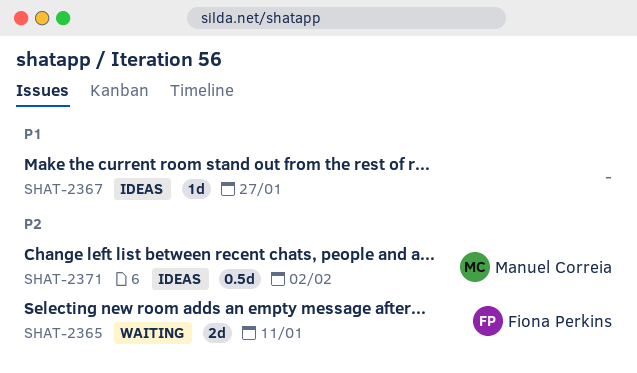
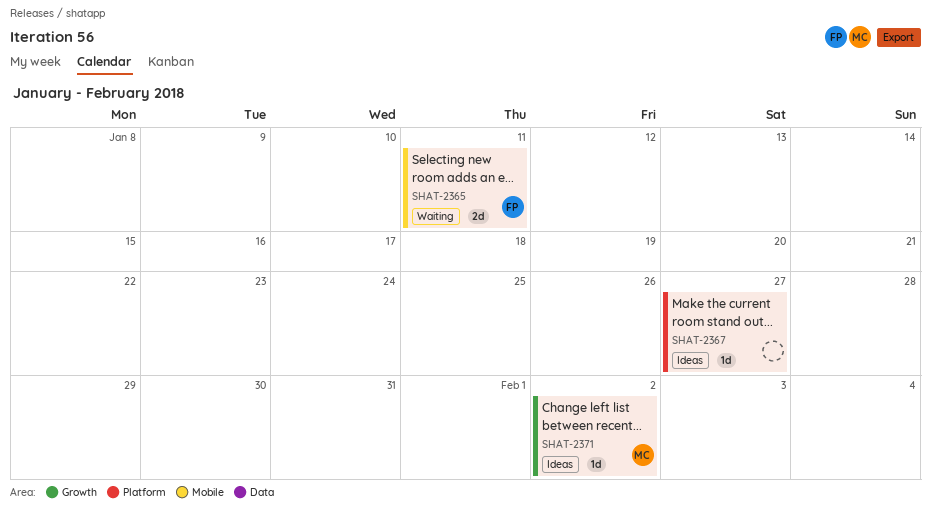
SHAT-2371, estimate: 0.5d -> 1d

